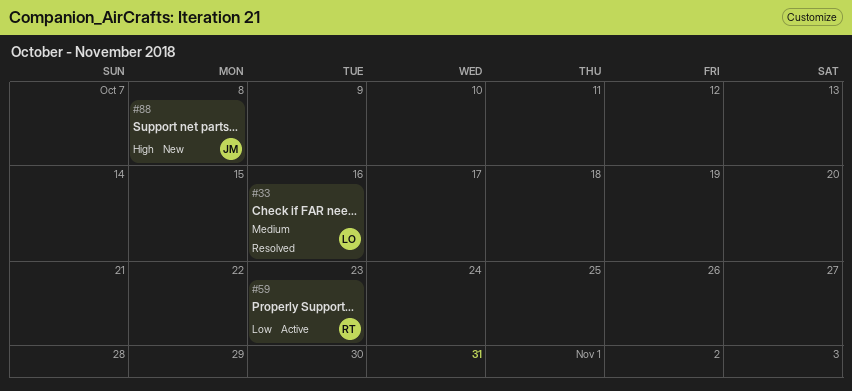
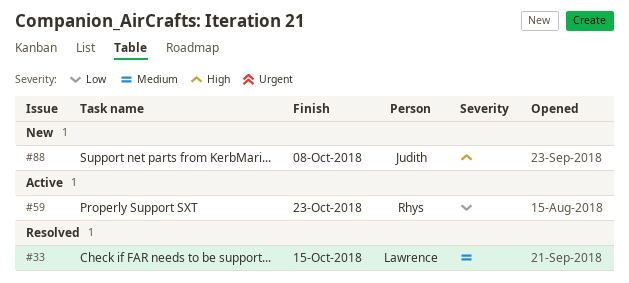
#33, due: Oct 16 -> Oct 15

